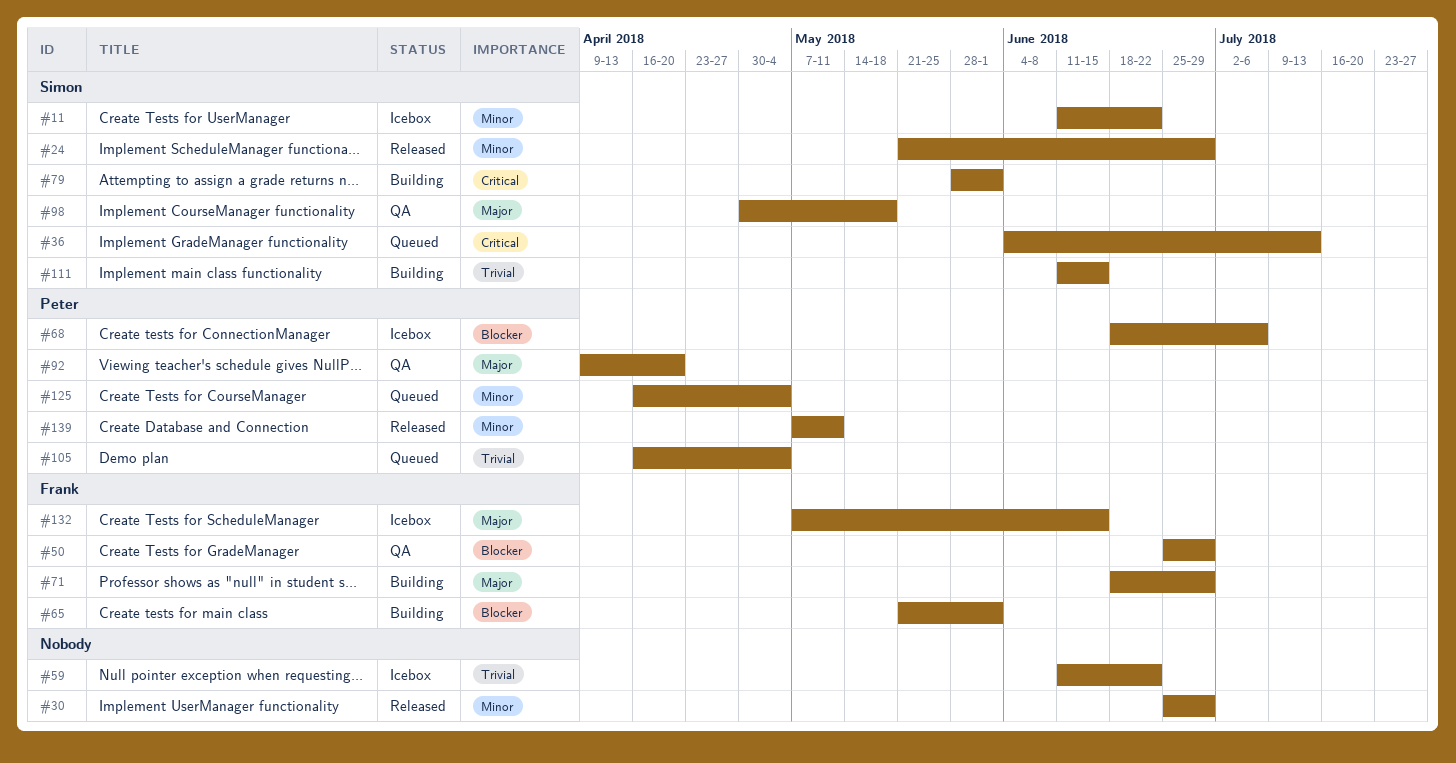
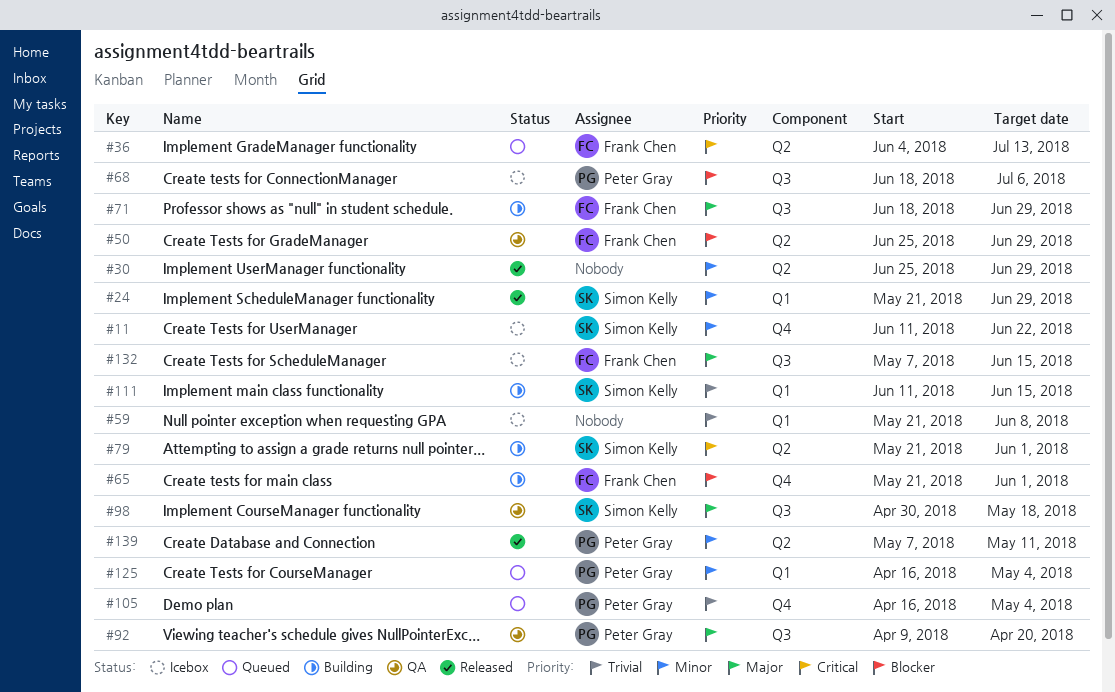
#36, owner: Simon Kelly -> Frank Chen
#59, start: Jun 11 -> May 21
#59, due: Jun 22 -> Jun 8
#79, start: May 28 -> May 21

